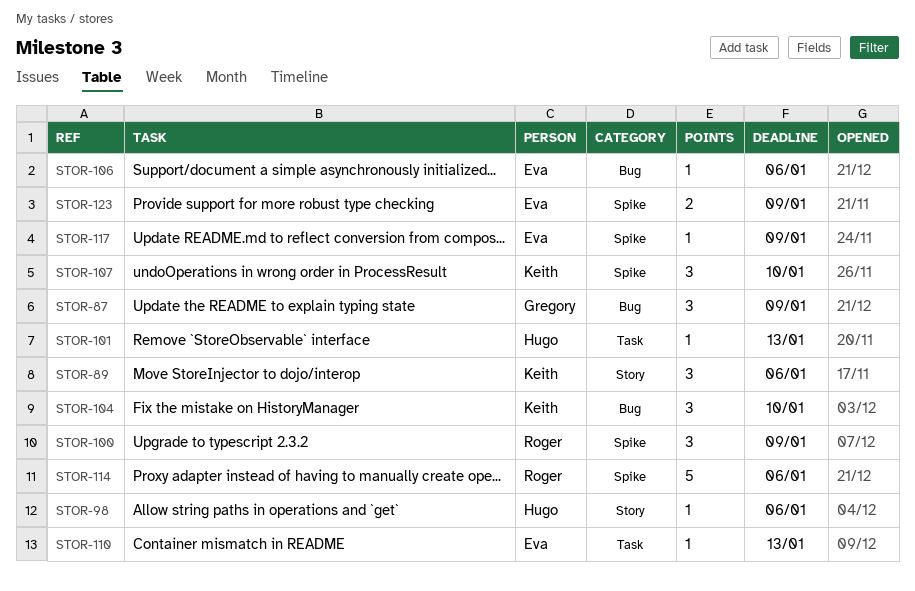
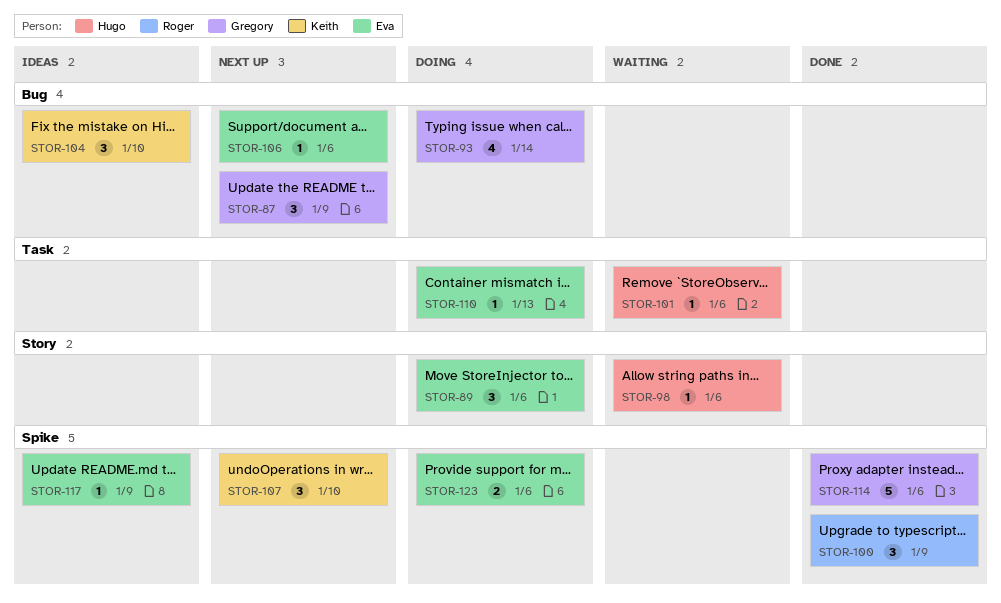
STOR-89, owner: Keith -> Eva
STOR-93: none -> present
STOR-101, due: Jan 13 -> Jan 6
STOR-114, owner: Roger -> Gregory
STOR-123, due: Jan 9 -> Jan 6

